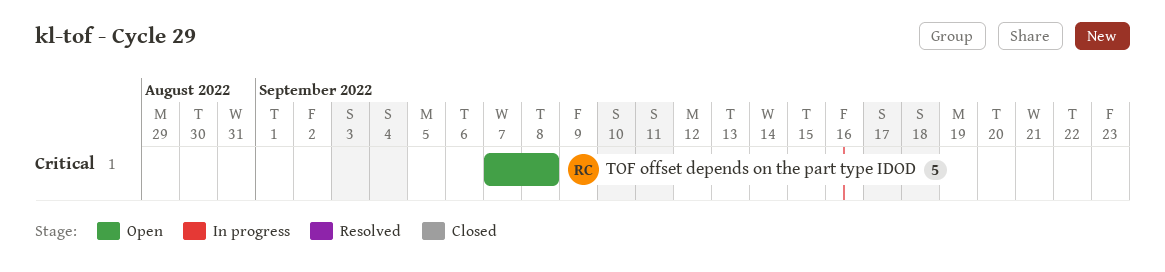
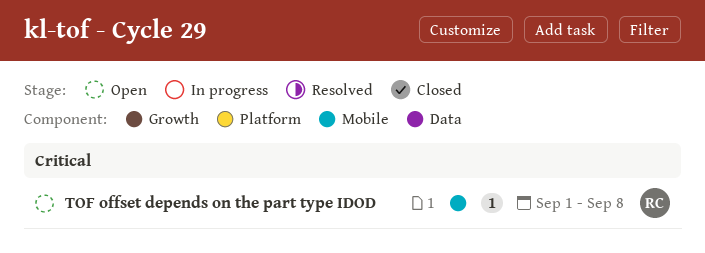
TOF offset depends on the part type IDOD, estimate: 5 -> 1
TOF offset depends on the part type IDOD, start: Sep 7 -> Sep 1

